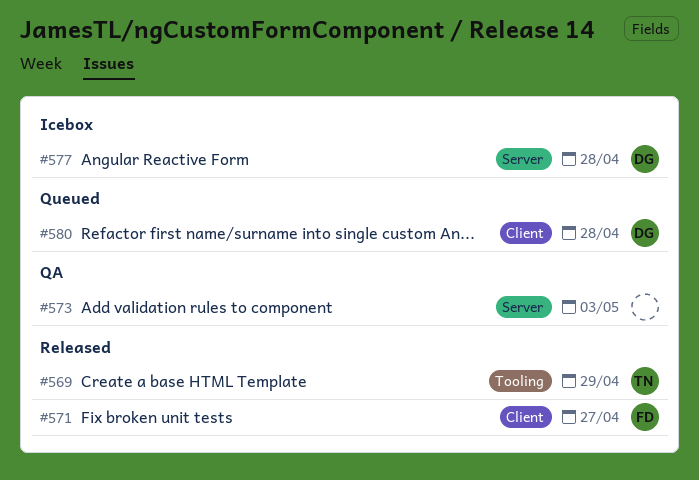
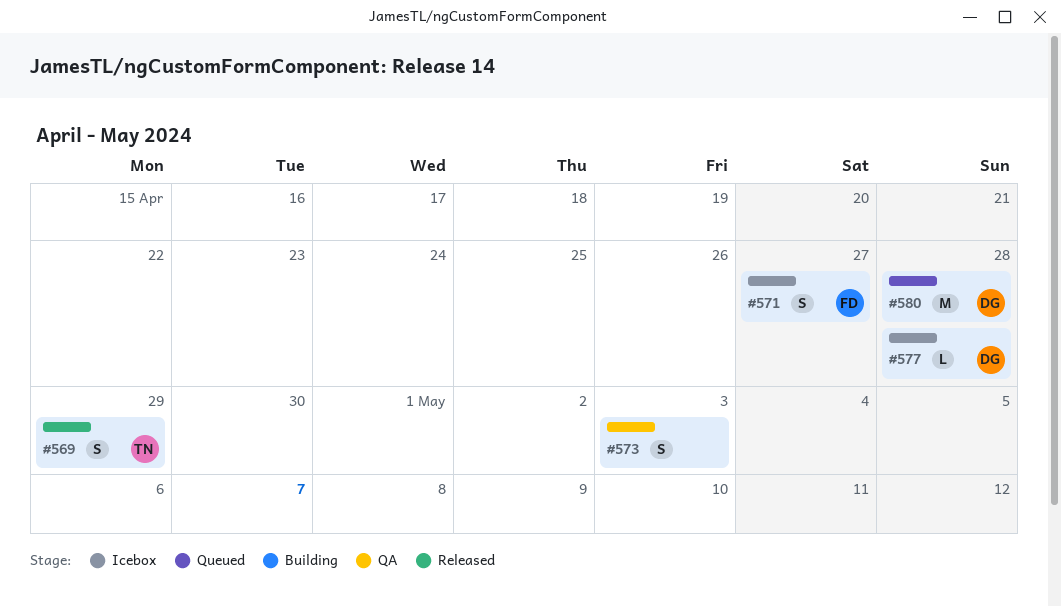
#571, status: Released -> Icebox

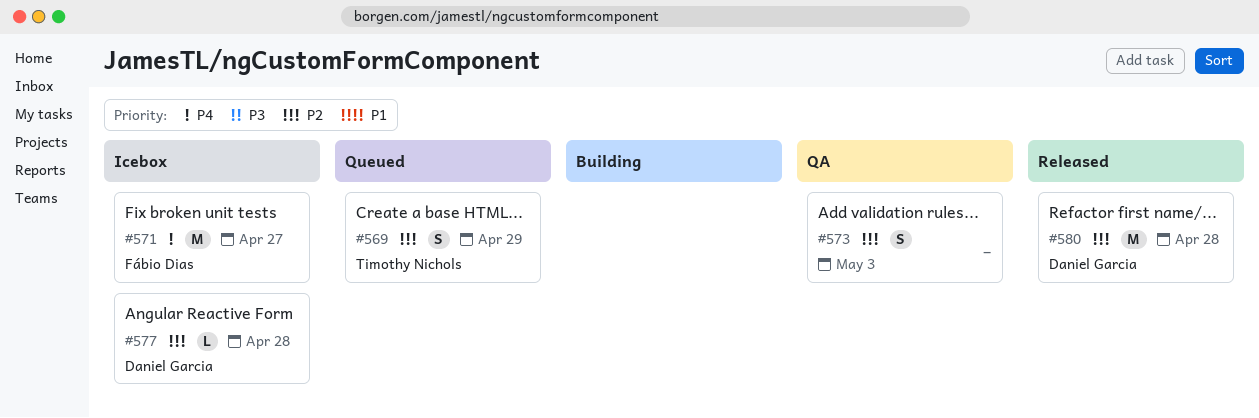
#569, status: Released -> Queued
#571, estimate: S -> M
#580, status: Queued -> Released

